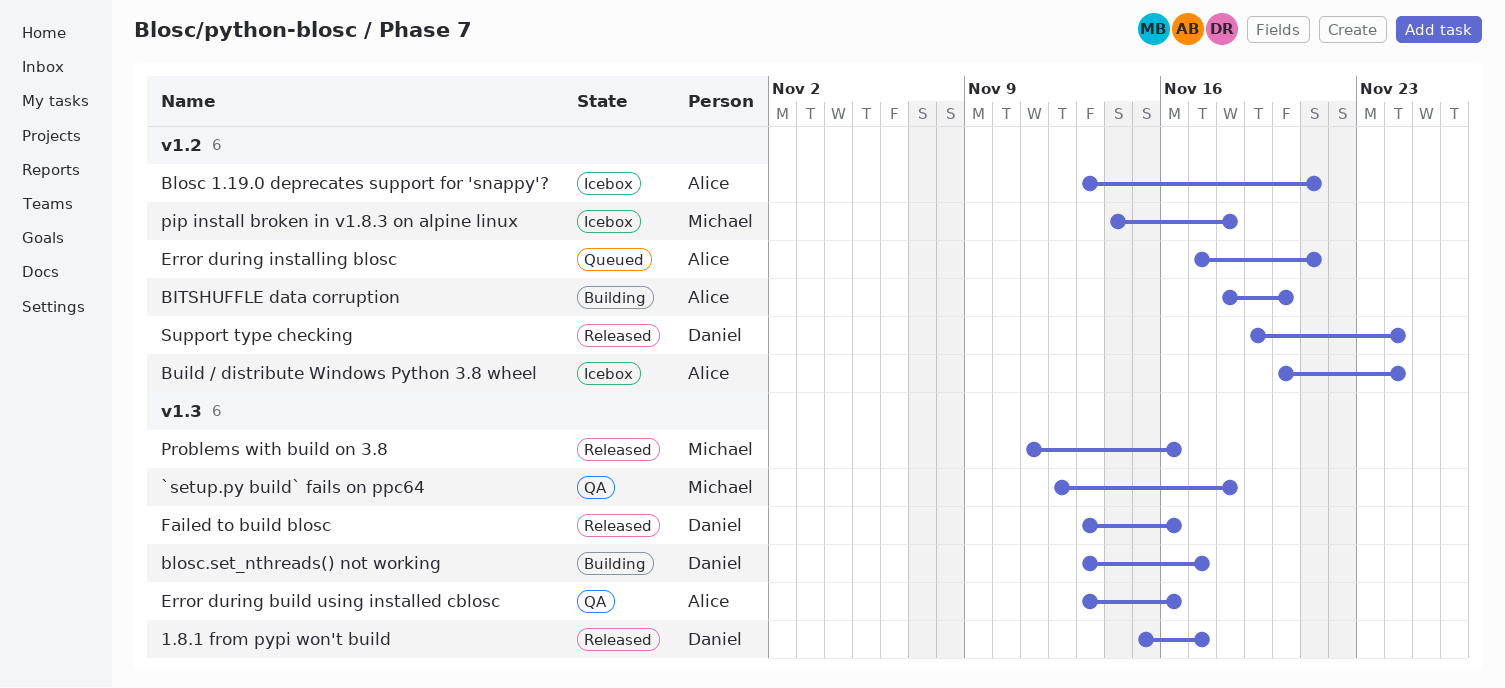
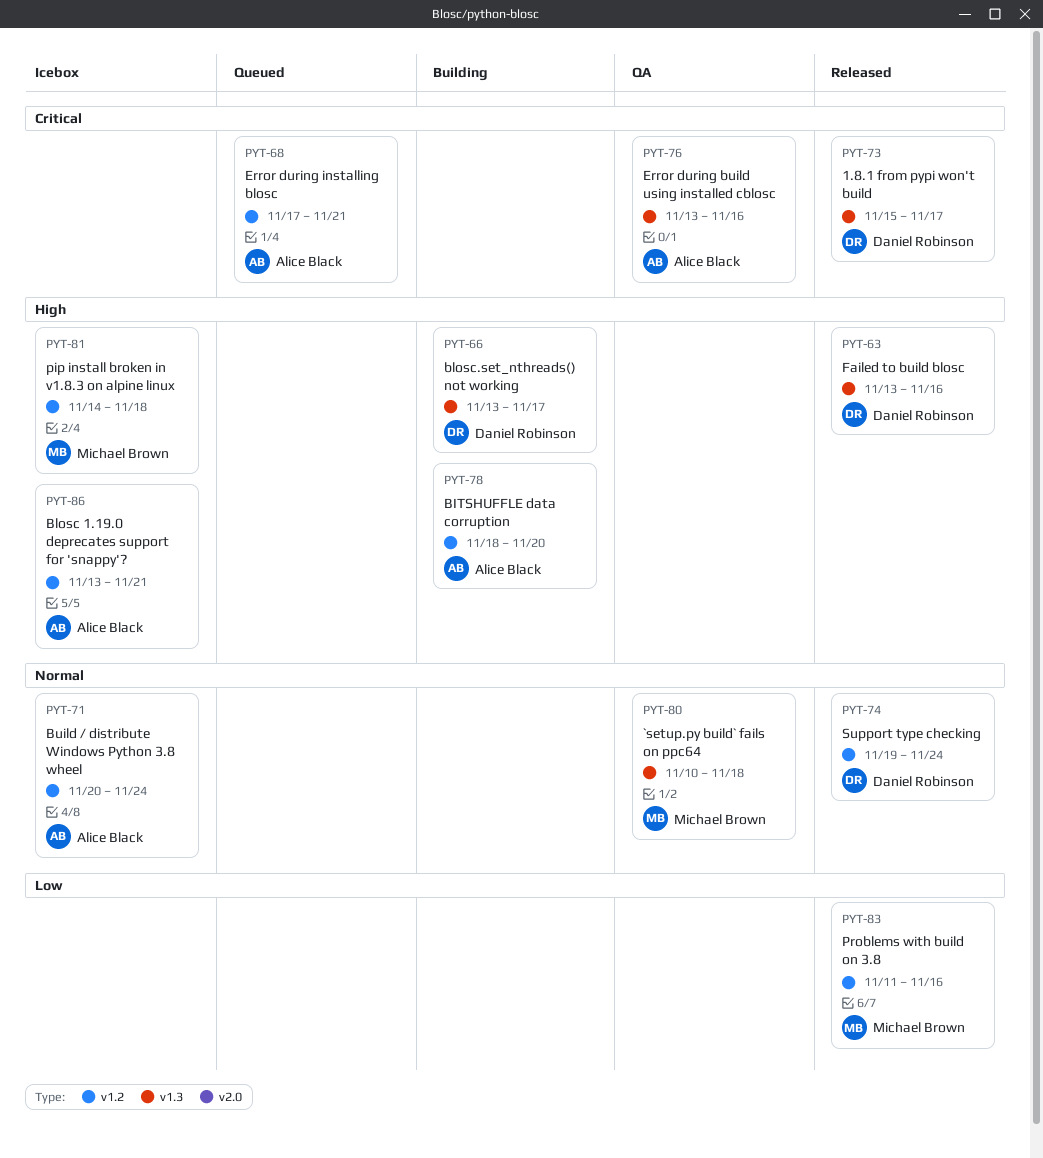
`setup.py build` fails on ppc64, start: Nov 12 -> Nov 10
Problems with build on 3.8, label: v1.3 -> v1.2

